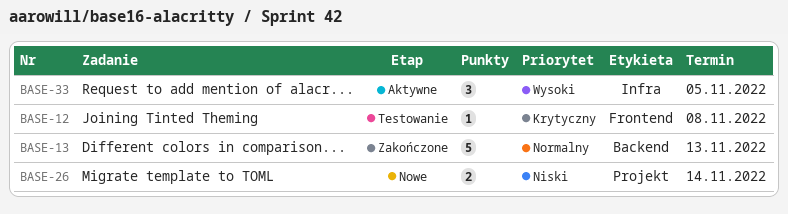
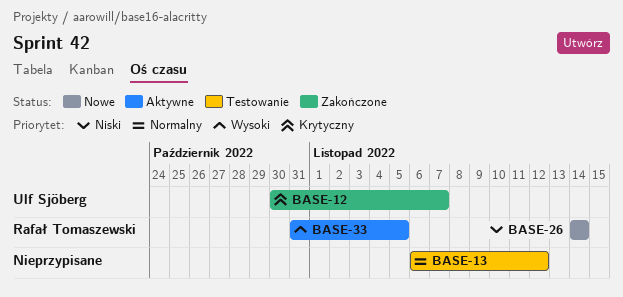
BASE-12, status: Testowanie -> Zakończone
BASE-12, due: Nov 8 -> Nov 7
BASE-13, status: Zakończone -> Testowanie
BASE-13, due: Nov 13 -> Nov 12

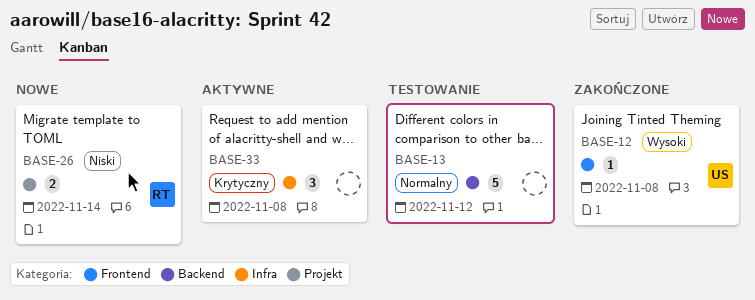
BASE-12, priority: Krytyczny -> Wysoki
BASE-12, due: Nov 7 -> Nov 8
BASE-33, owner: Rafał Tomaszewski -> none
BASE-33, priority: Wysoki -> Krytyczny
BASE-33, due: Nov 5 -> Nov 8

